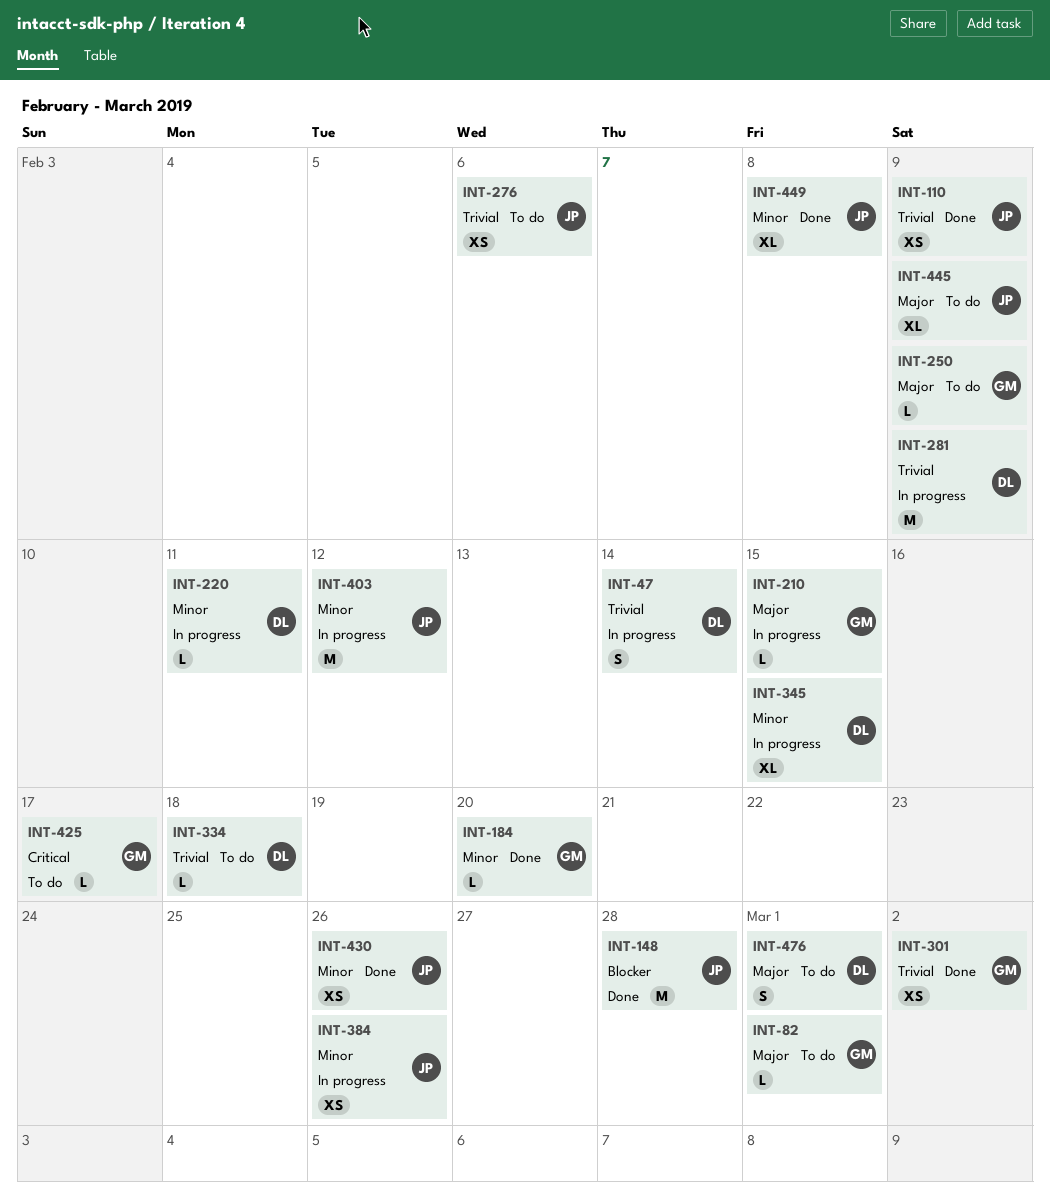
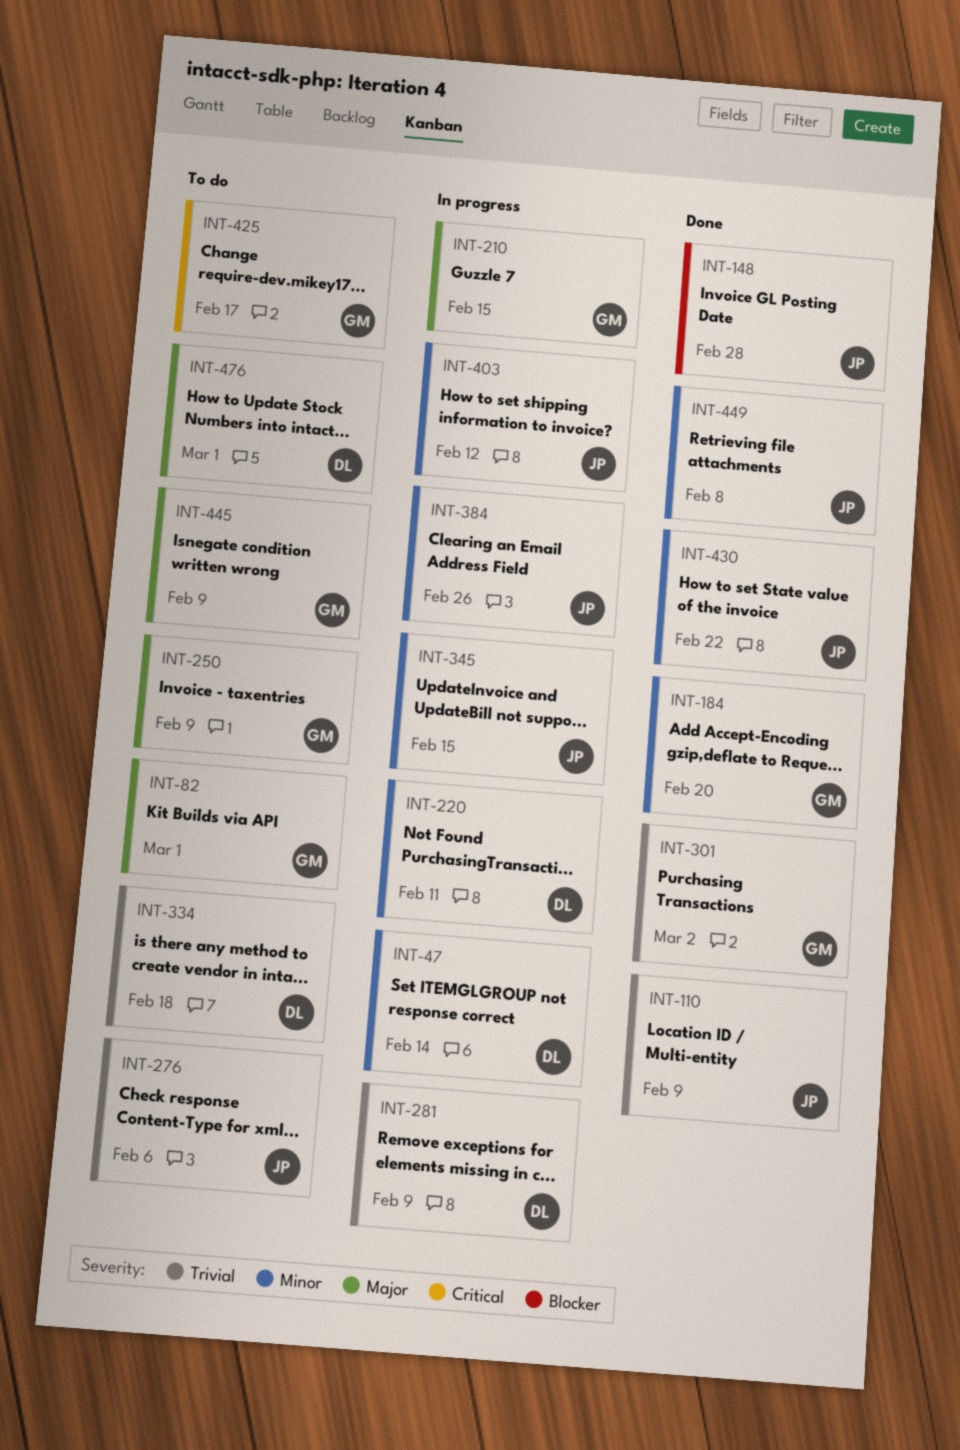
INT-47, priority: Trivial -> Minor
INT-345, owner: DL -> JP
INT-430, due: Feb 26 -> Feb 22
INT-445, owner: JP -> GM

